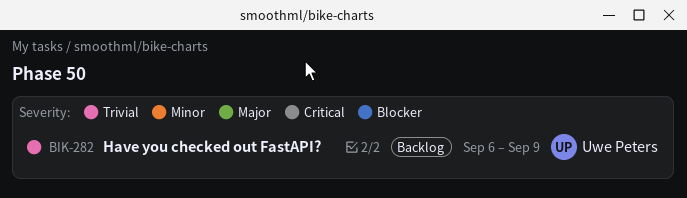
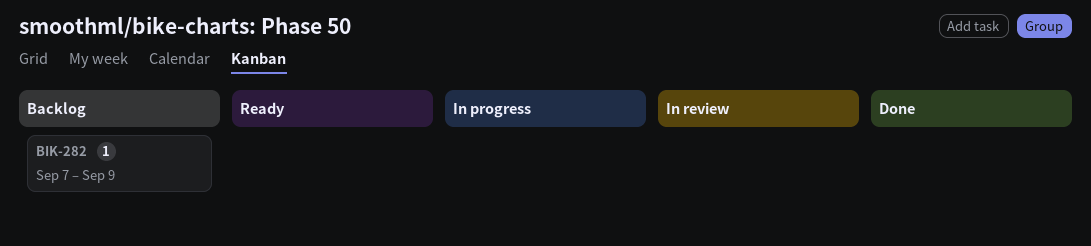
BIK-282, start: Sep 6 -> Sep 7

